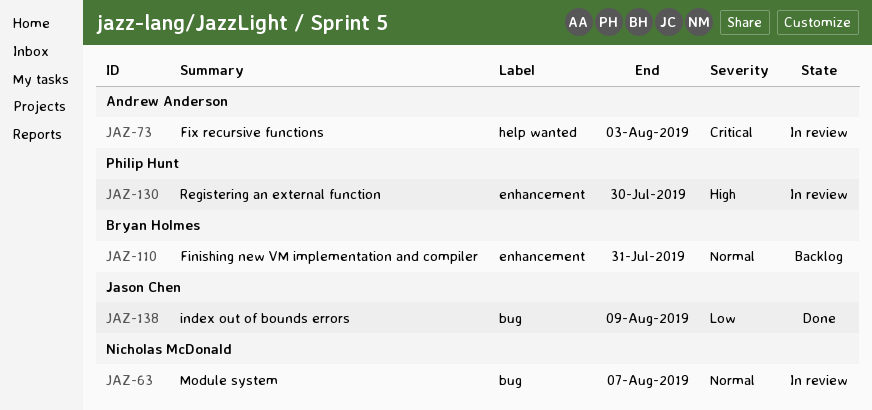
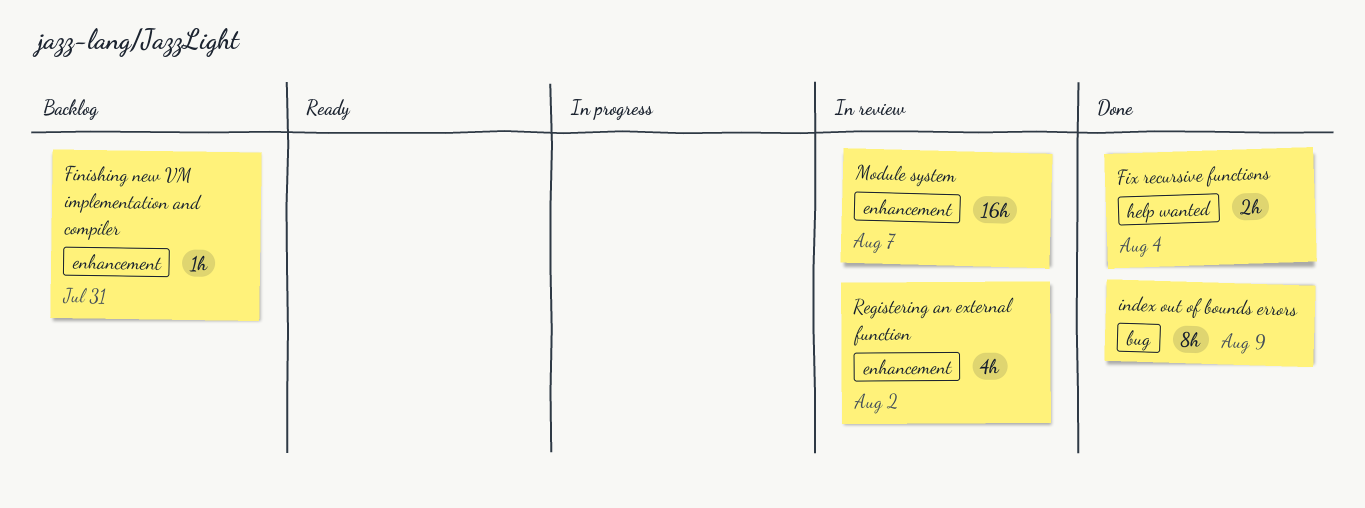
Fix recursive functions, status: In review -> Done
Fix recursive functions, due: Aug 3 -> Aug 4
Module system, label: bug -> enhancement
Registering an external function, due: Jul 30 -> Aug 2

